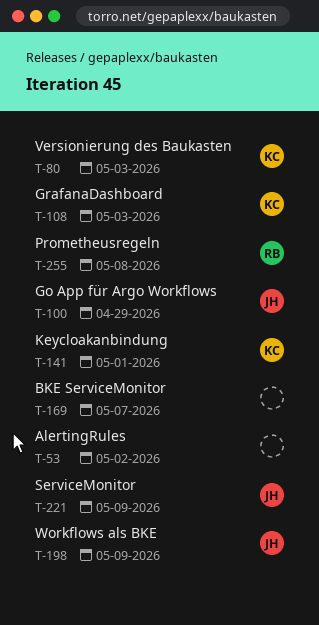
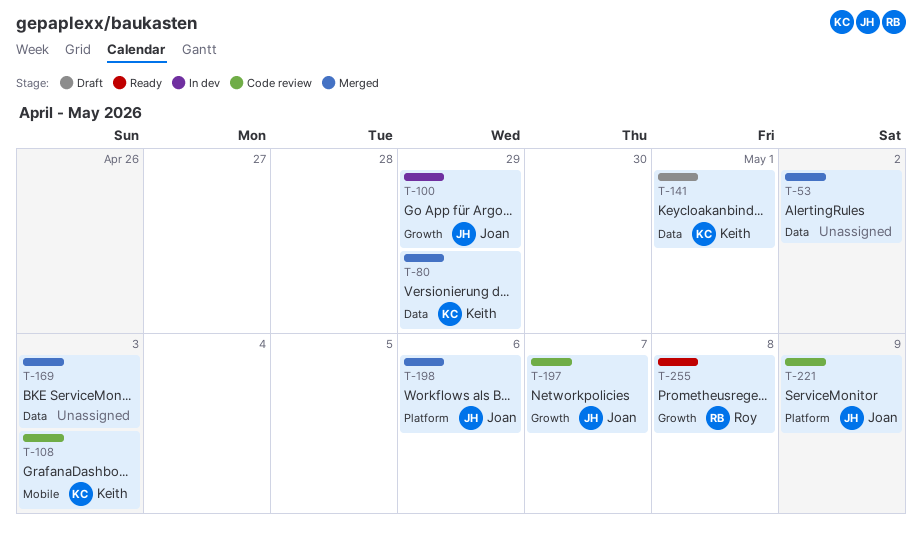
T-80, due: May 3 -> Apr 29
T-169, due: May 7 -> May 3
T-197: none -> present
T-198, due: May 9 -> May 6

